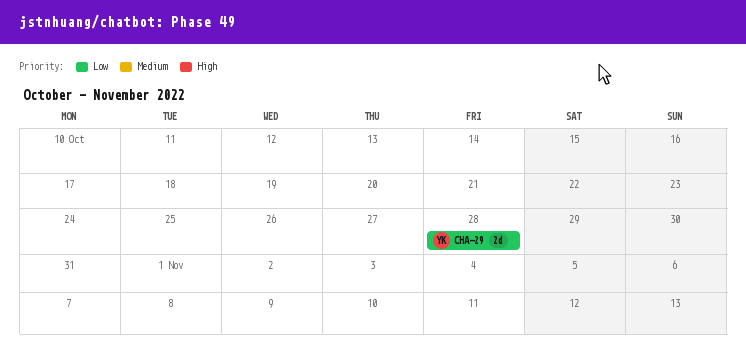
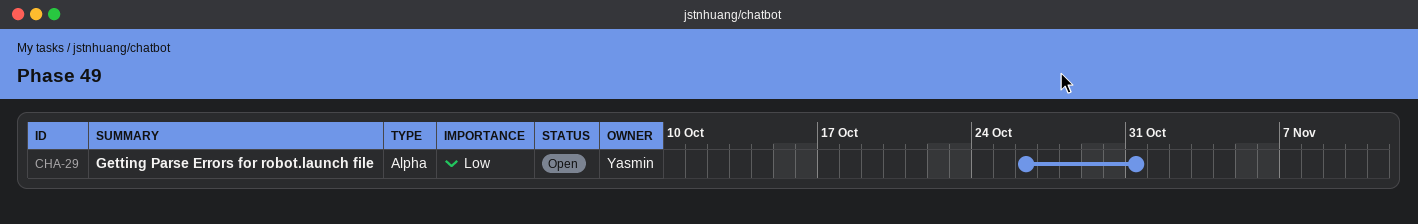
CHA-29, start: Oct 28 -> Oct 26
CHA-29, due: Oct 28 -> Oct 31

